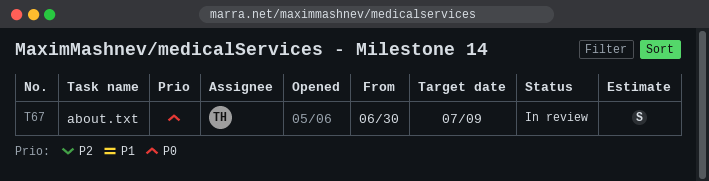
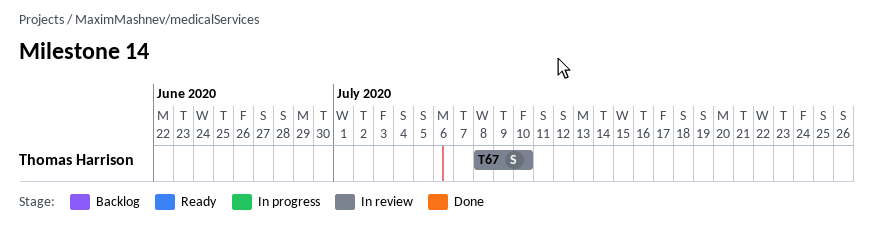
T67, start: Jun 30 -> Jul 8
T67, due: Jul 9 -> Jul 10

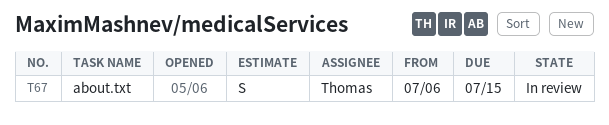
T67, start: Jul 8 -> Jul 6
T67, due: Jul 10 -> Jul 15

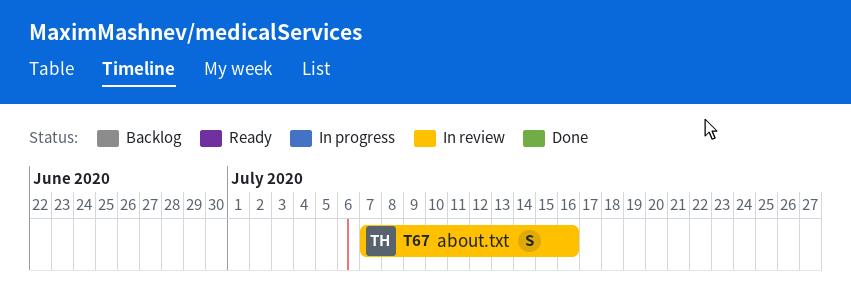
T67, start: Jul 6 -> Jul 7
T67, due: Jul 15 -> Jul 16

